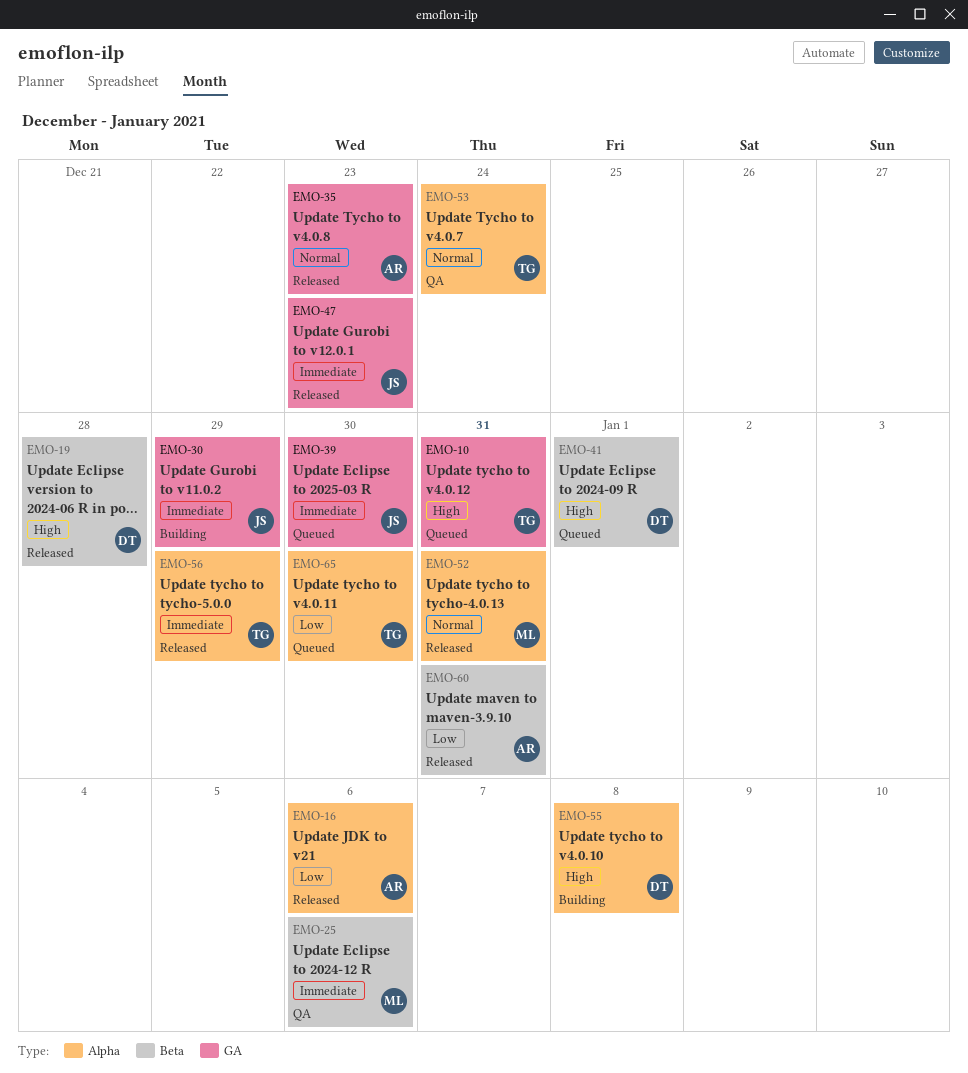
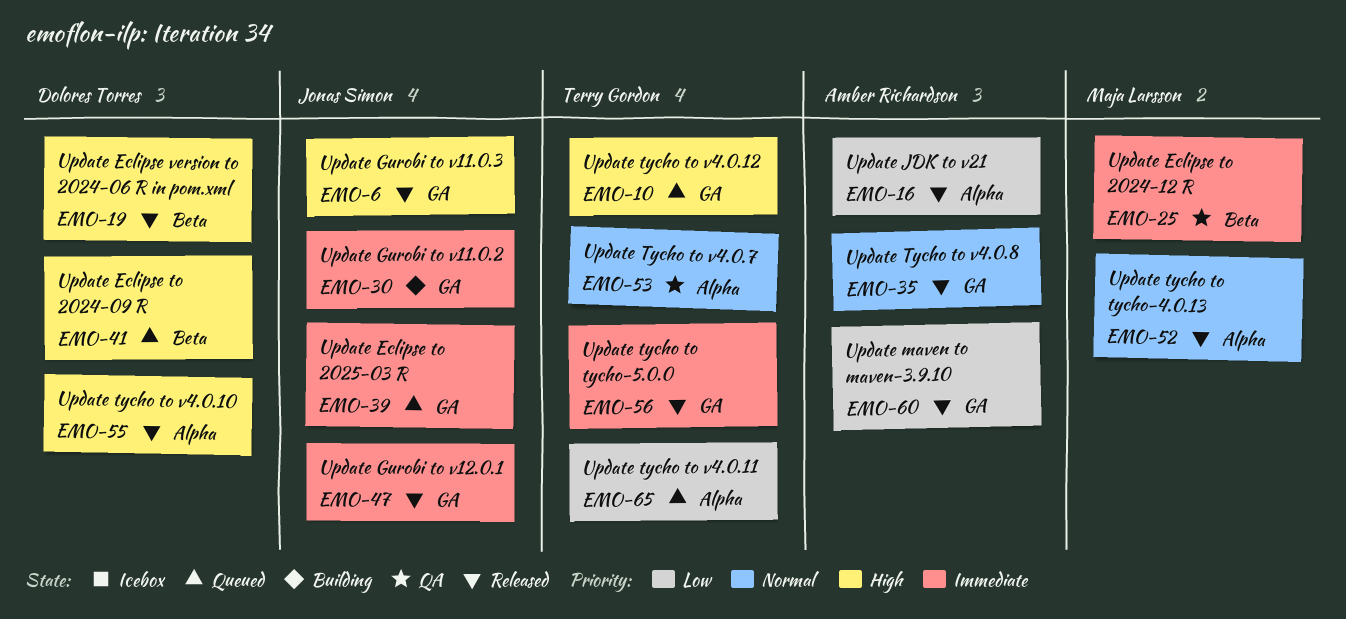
EMO-6: none -> present
EMO-55, status: Building -> Released
EMO-56, label: Alpha -> GA
EMO-60, label: Beta -> GA

